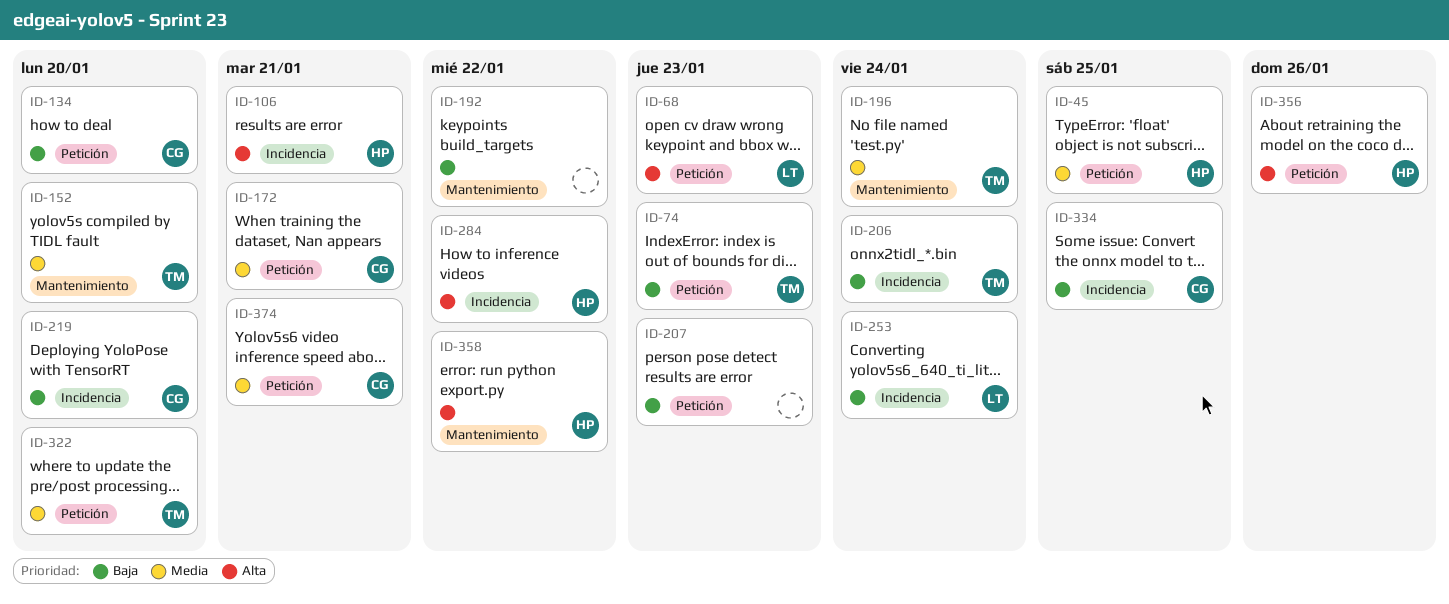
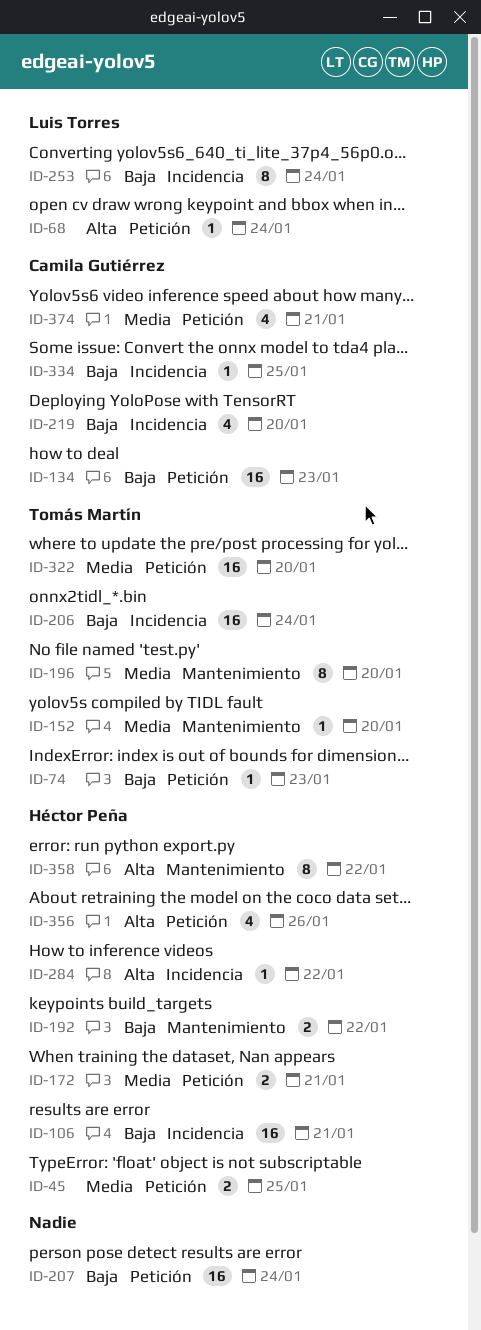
ID-68, due: Jan 23 -> Jan 24
ID-106, priority: Alta -> Baja
ID-134, due: Jan 20 -> Jan 23
ID-172, owner: Camila Gutiérrez -> Héctor Peña
ID-192, owner: none -> Héctor Peña
ID-196, due: Jan 24 -> Jan 20
ID-207, due: Jan 23 -> Jan 24

